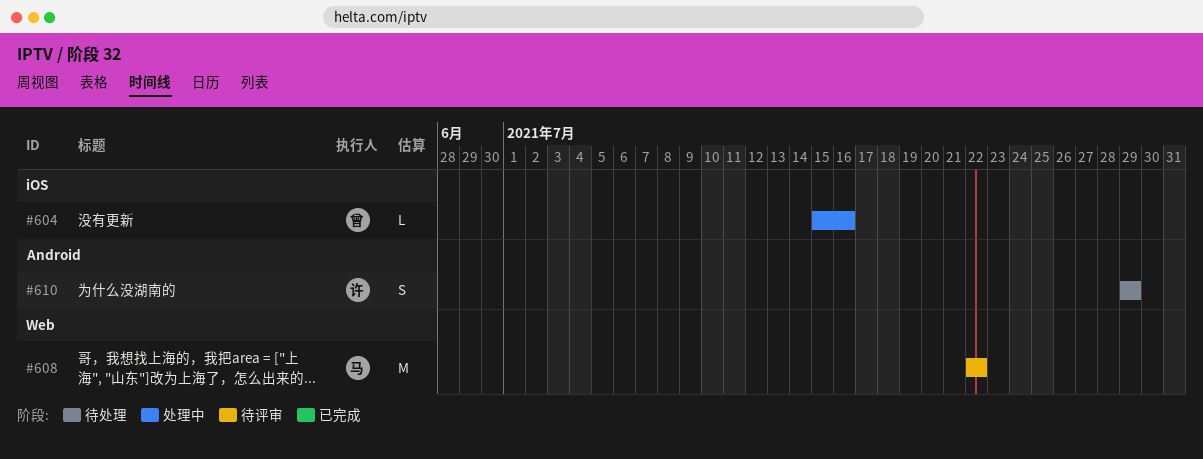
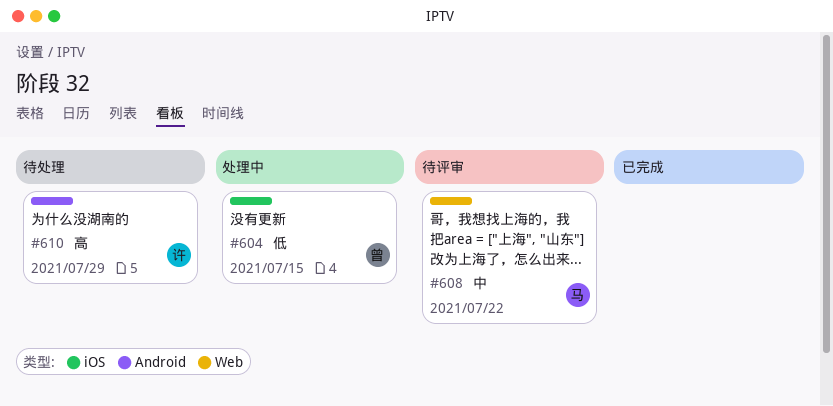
#604, due: Jul 16 -> Jul 15

